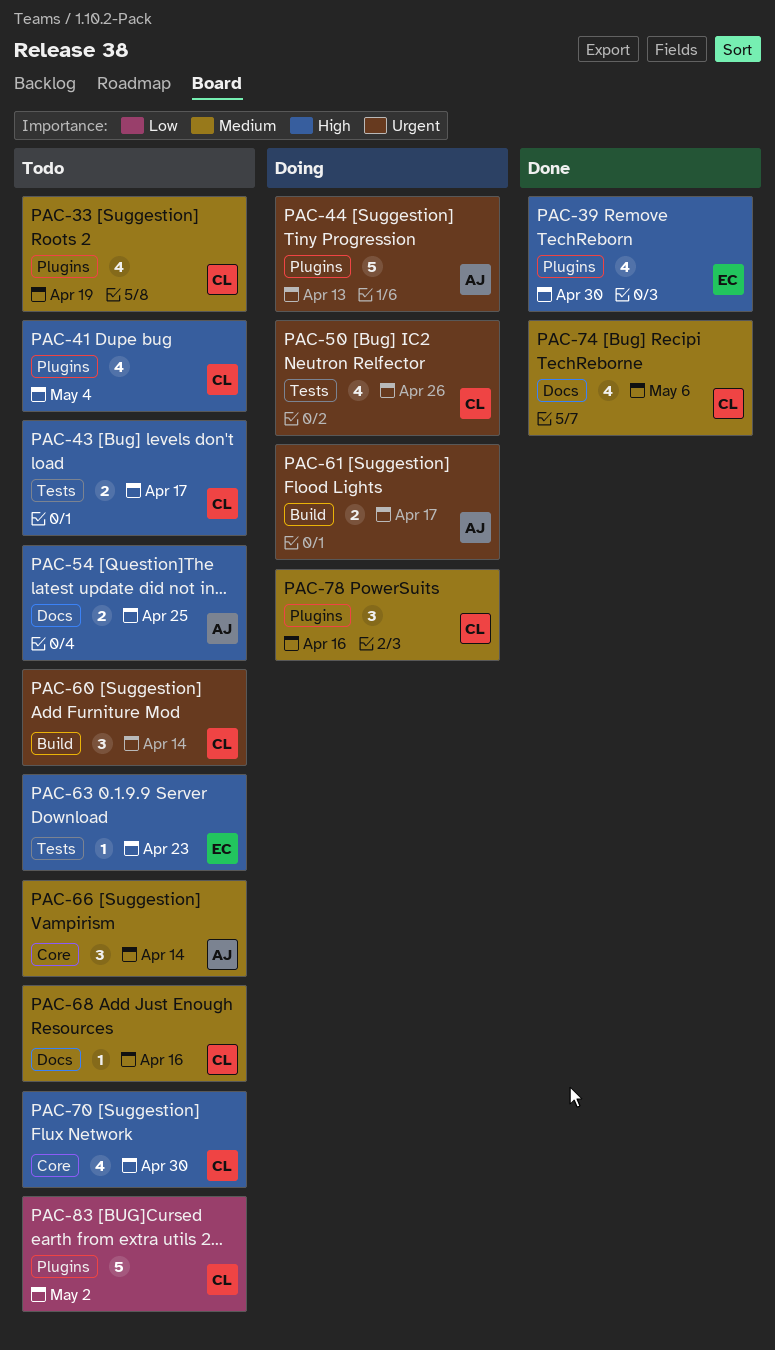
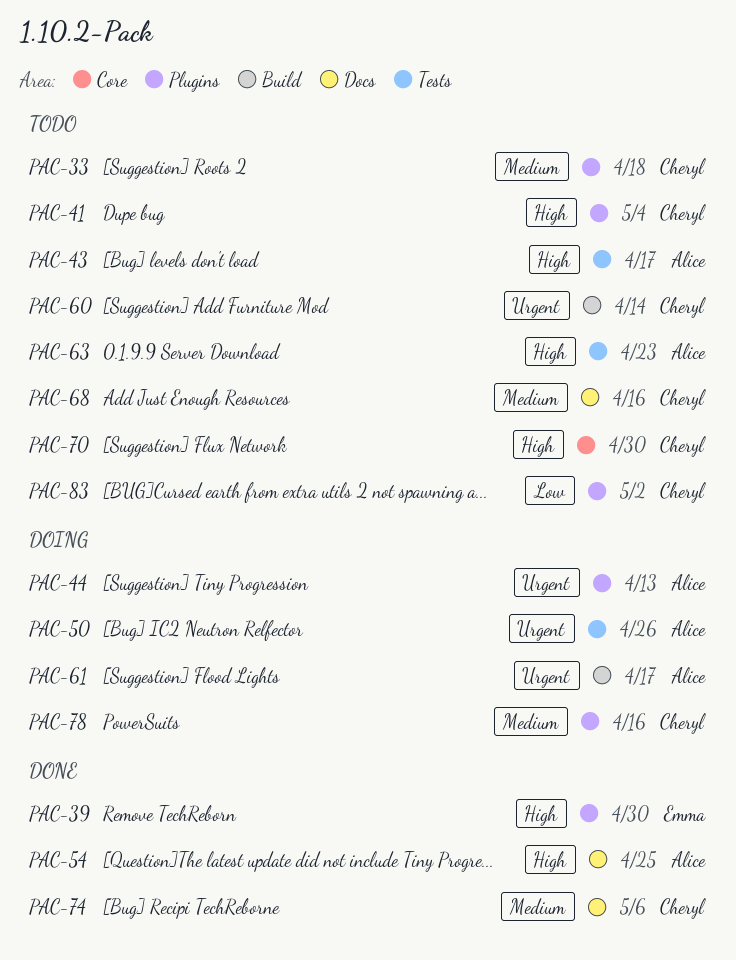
PAC-33, due: Apr 19 -> Apr 18
PAC-43, owner: Cheryl -> Alice
PAC-50, owner: Cheryl -> Alice
PAC-54, status: Todo -> Done
PAC-63, owner: Emma -> Alice
PAC-66: present -> none

